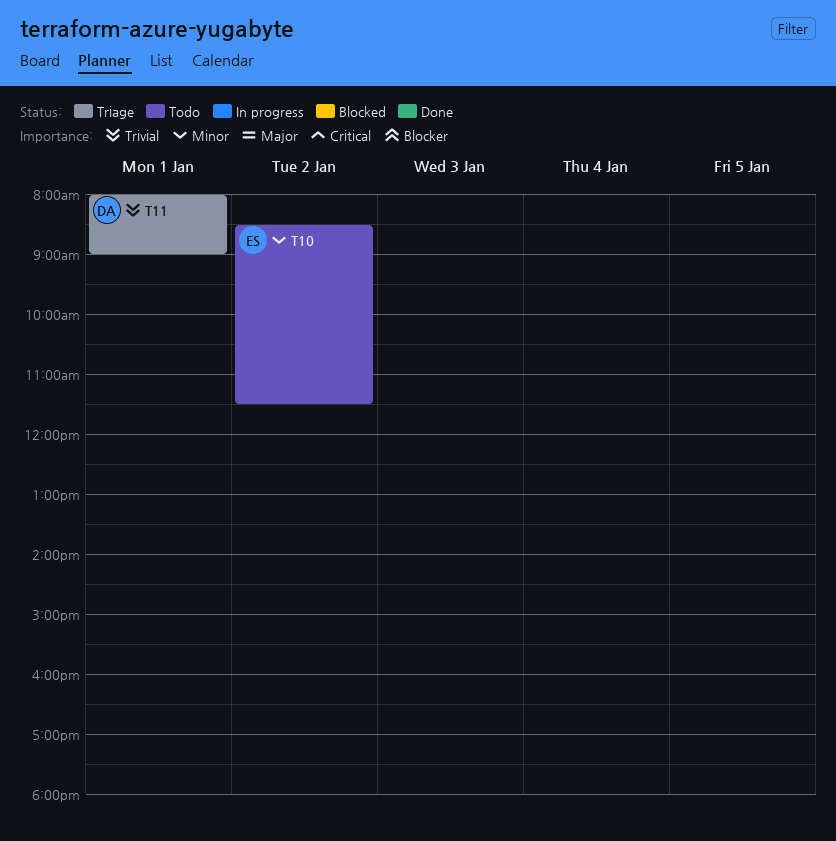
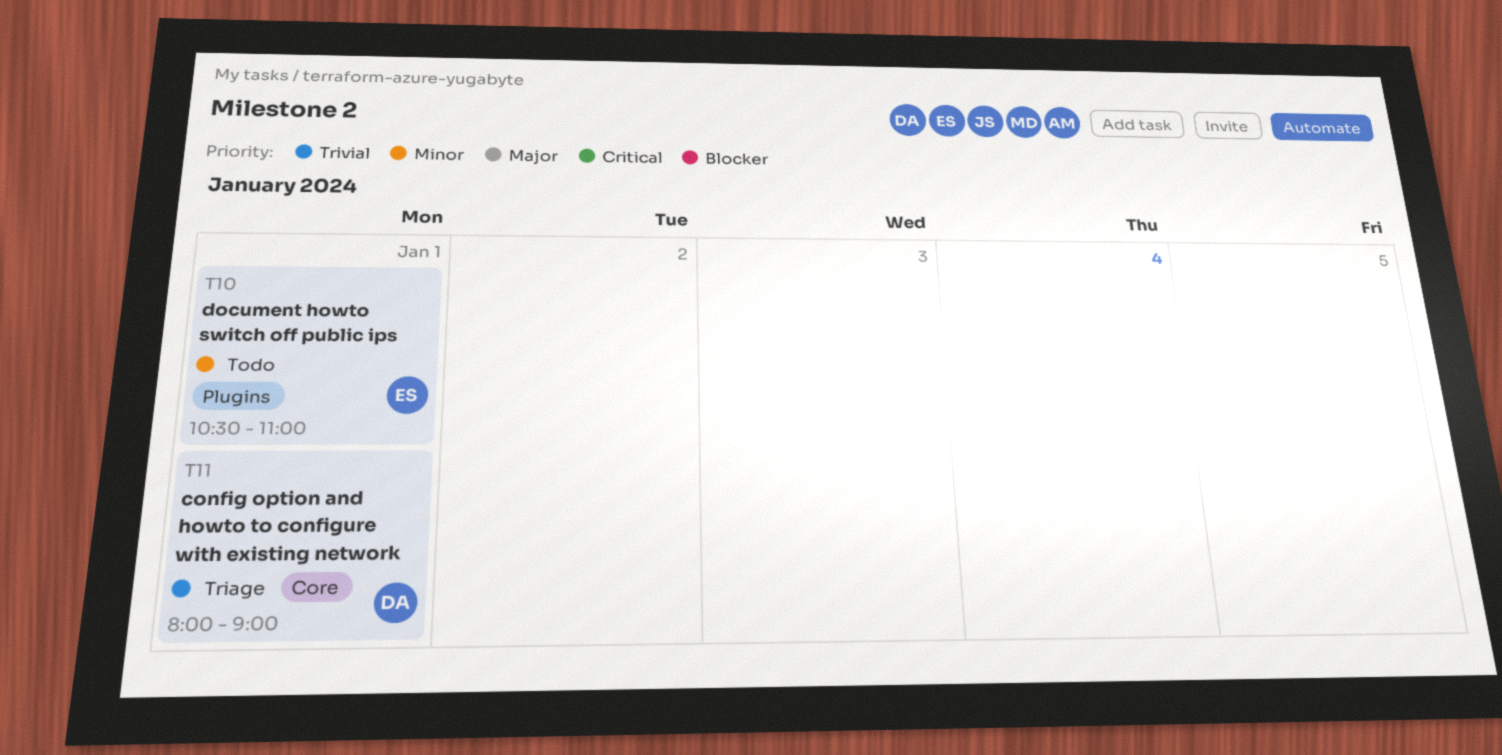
T10, day: Jan 2 -> Jan 1
T10, begins: 08:30 -> 10:30
T10, ends: 11:30 -> 11:00

